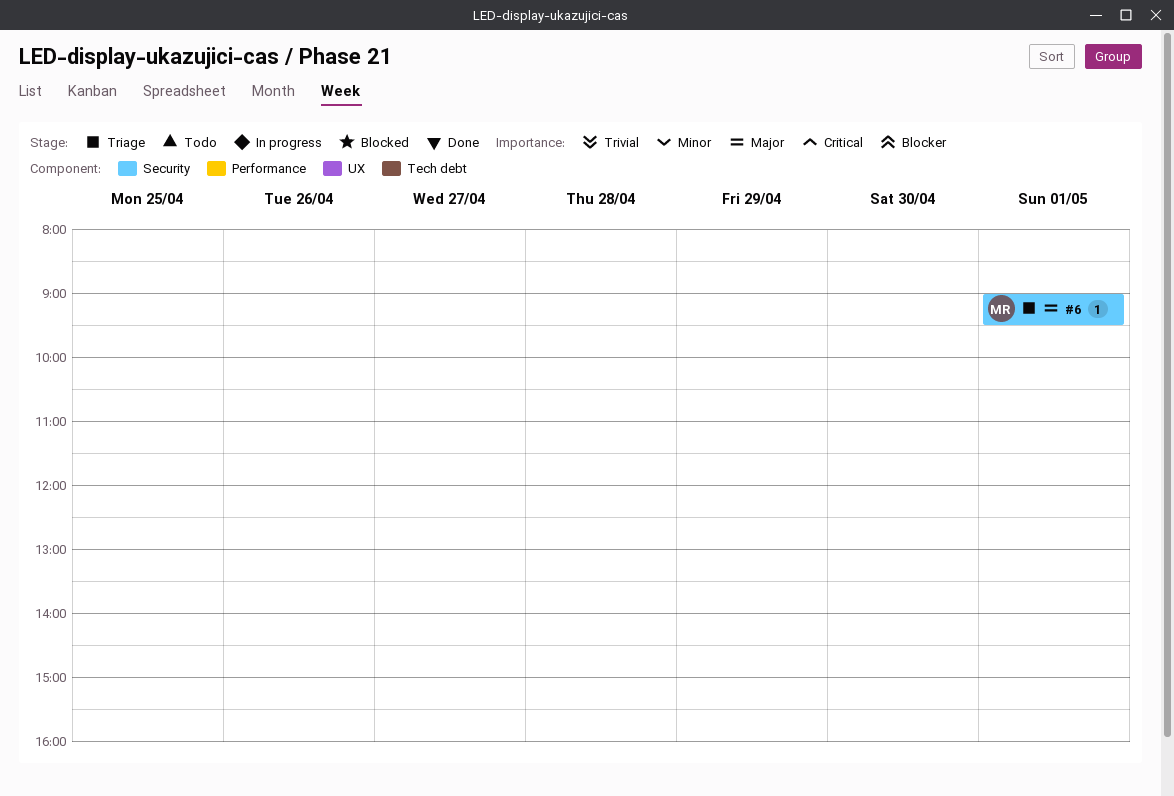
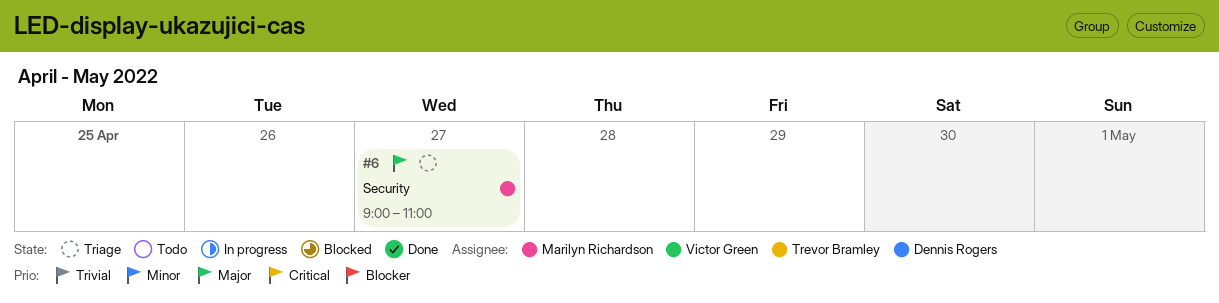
#6, day: May 1 -> Apr 27
#6, ends: 09:30 -> 11:00

